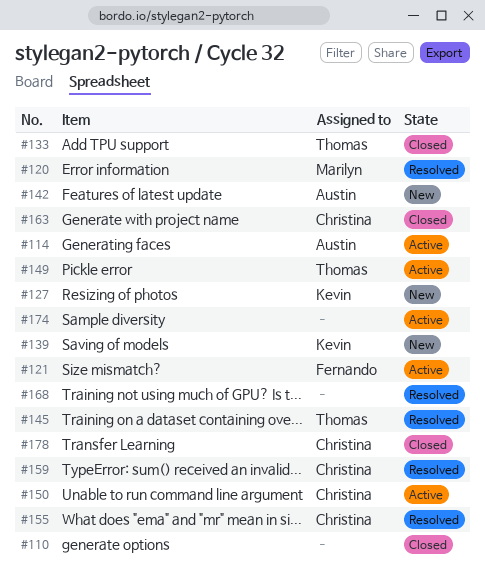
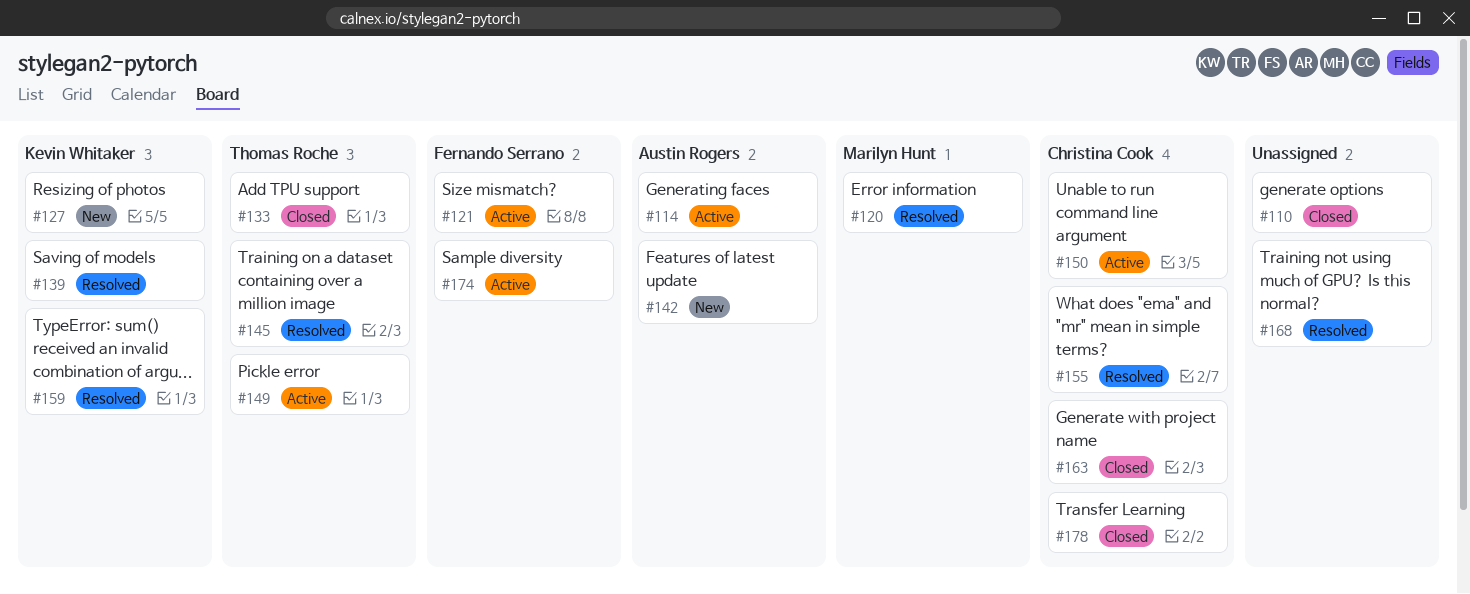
#139, status: New -> Resolved
#159, owner: Christina Cook -> Kevin Whitaker
#174, owner: none -> Fernando Serrano

